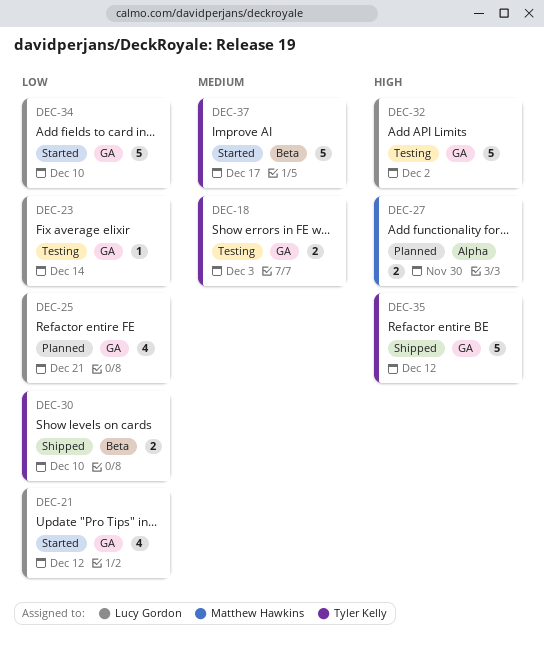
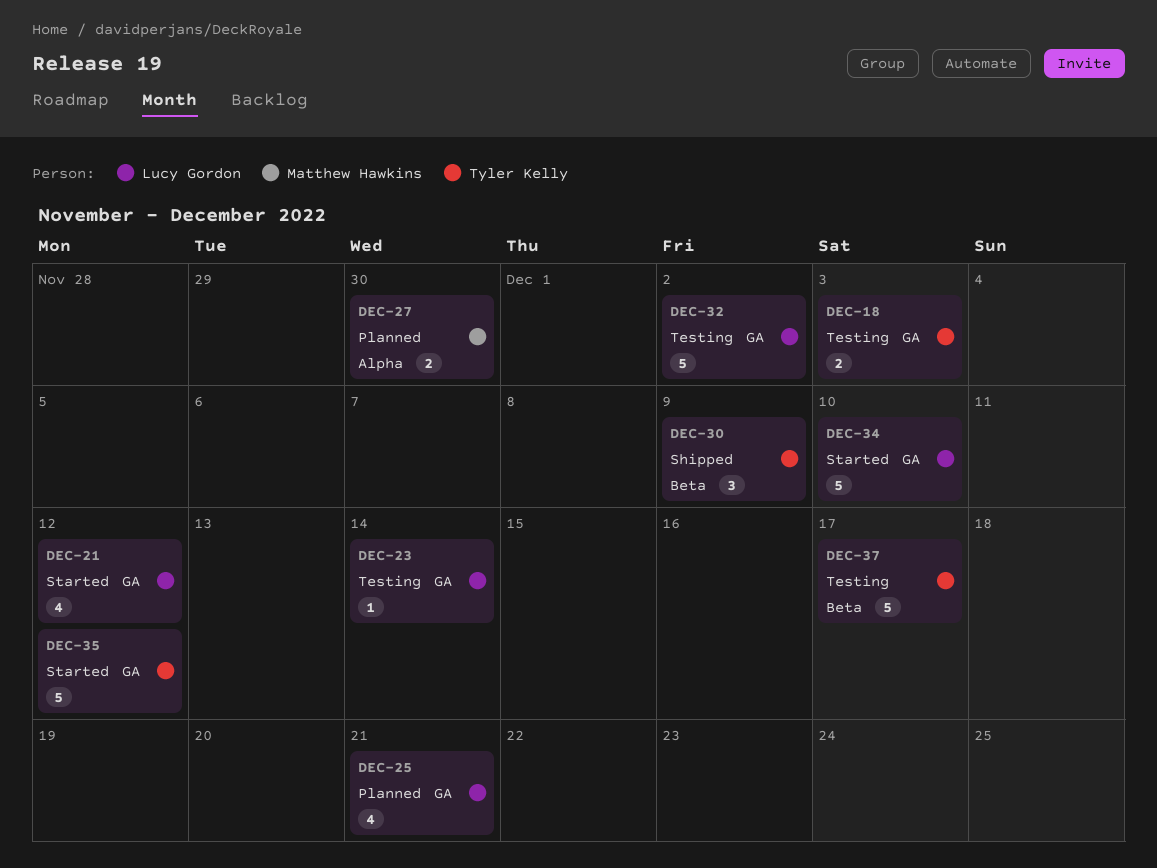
DEC-30, estimate: 2 -> 3
DEC-30, due: Dec 10 -> Dec 9
DEC-35, status: Shipped -> Started
DEC-37, status: Started -> Testing

